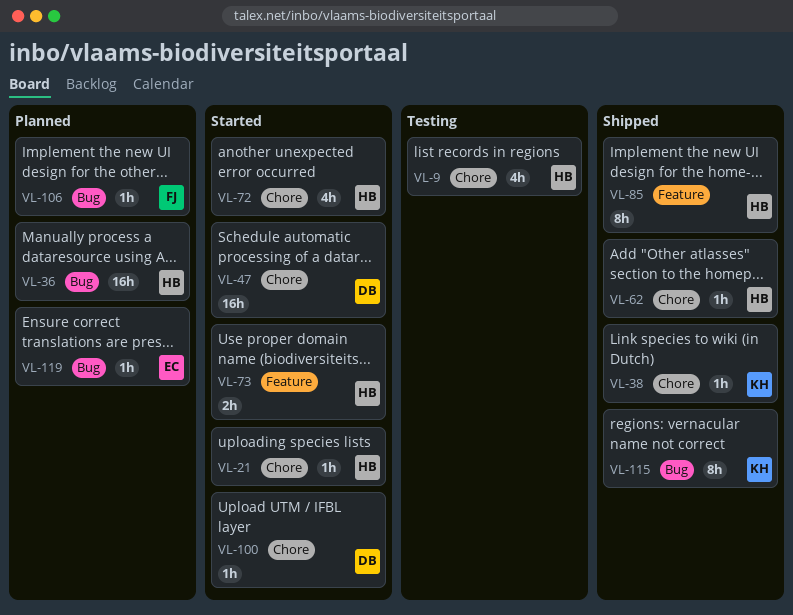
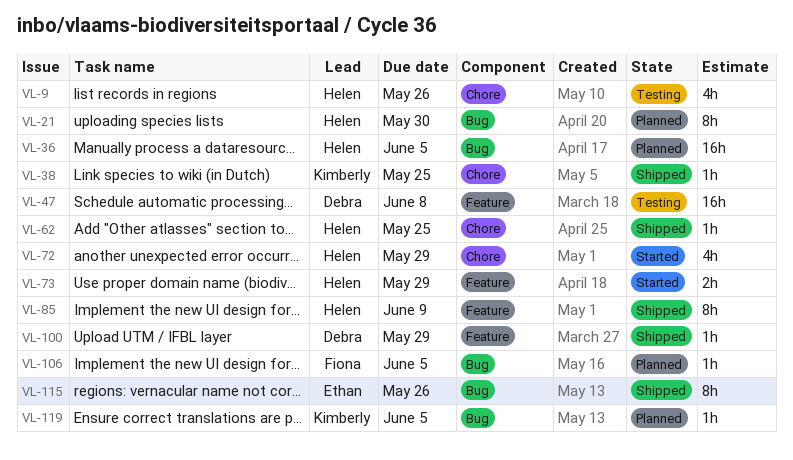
VL-21, status: Started -> Planned
VL-21, label: Chore -> Bug
VL-21, estimate: 1h -> 8h
VL-47, status: Started -> Testing
VL-47, label: Chore -> Feature
VL-100, status: Started -> Shipped
VL-100, label: Chore -> Feature
VL-115, owner: Kimberly -> Ethan
VL-119, owner: Ethan -> Kimberly

